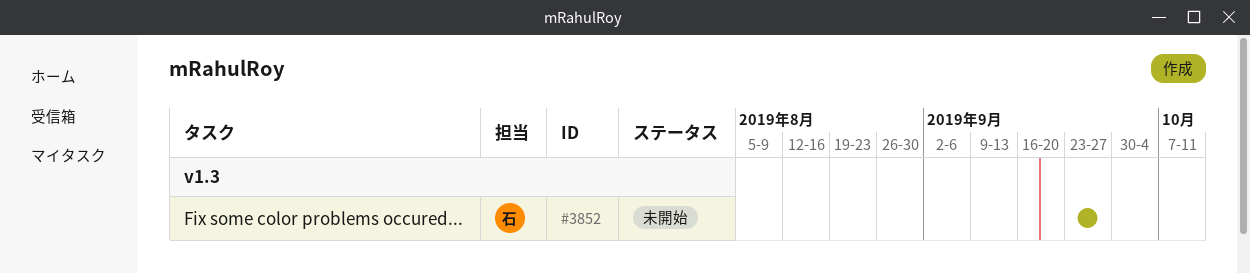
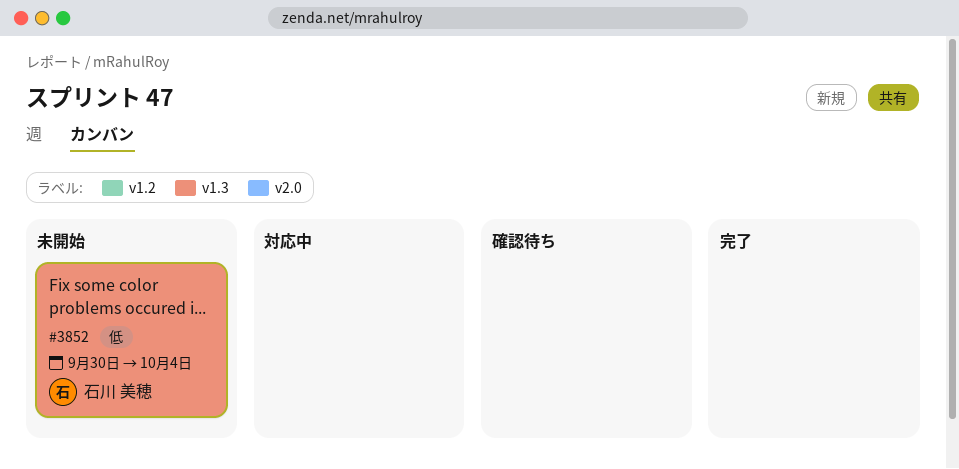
#3852, start: Sep 23 -> Sep 30
#3852, due: Sep 27 -> Oct 4

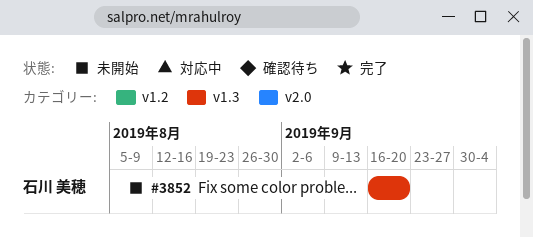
#3852, start: Sep 30 -> Sep 16
#3852, due: Oct 4 -> Sep 20

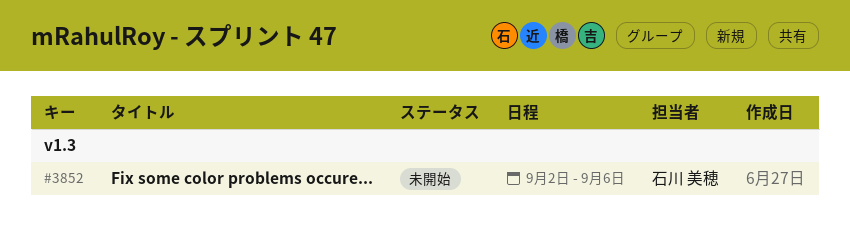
#3852, start: Sep 16 -> Sep 2
#3852, due: Sep 20 -> Sep 6

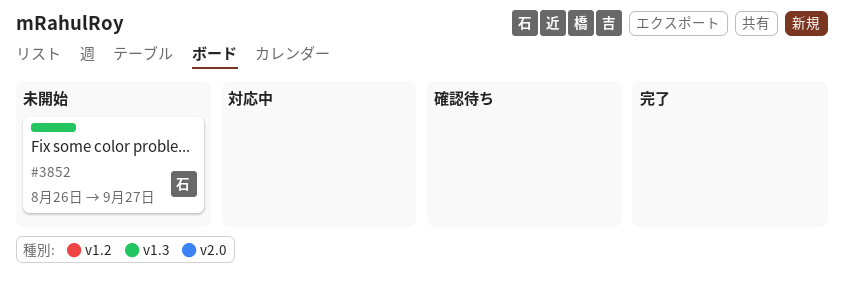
#3852, start: Sep 2 -> Aug 26
#3852, due: Sep 6 -> Sep 27

